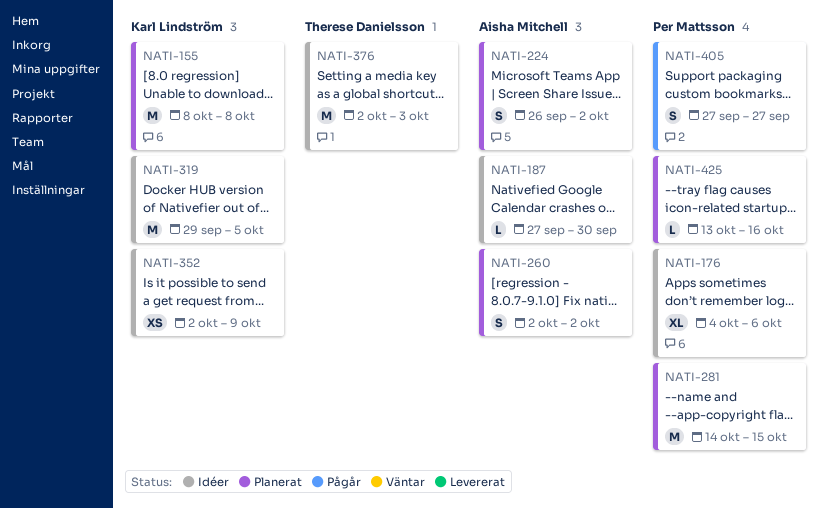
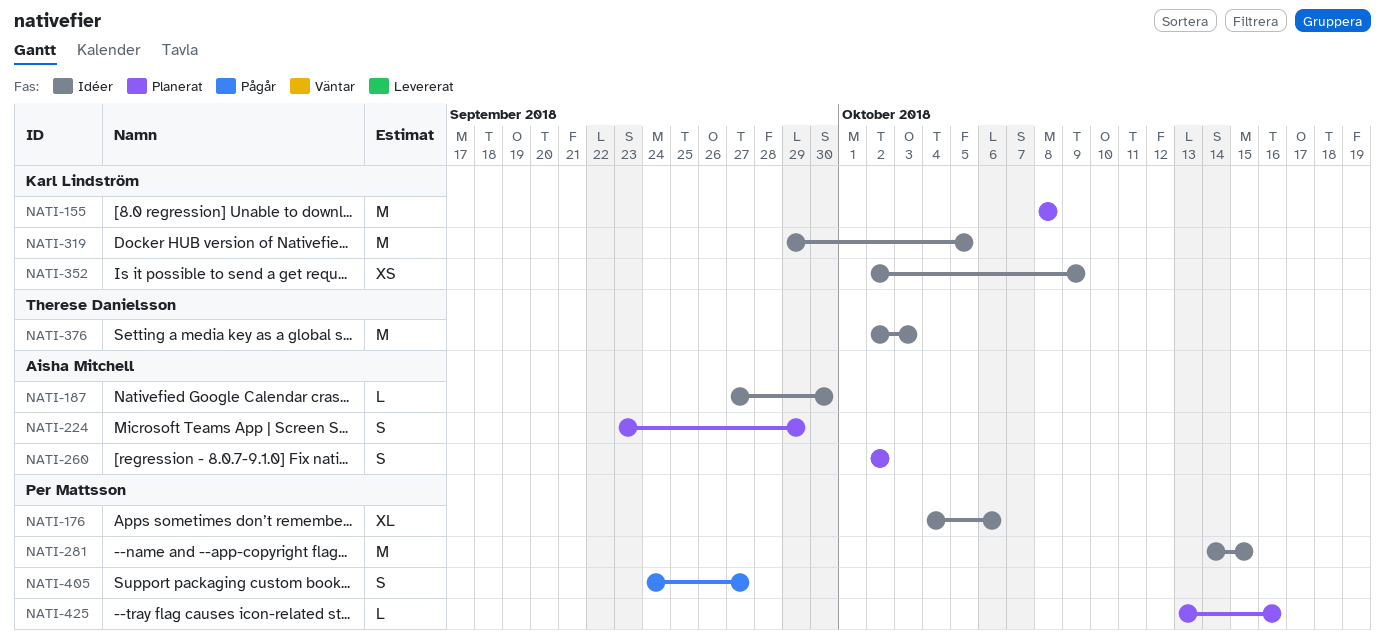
NATI-224, start: Sep 26 -> Sep 23
NATI-224, due: Oct 2 -> Sep 29
NATI-281, status: Planerat -> Idéer
NATI-405, start: Sep 27 -> Sep 24

